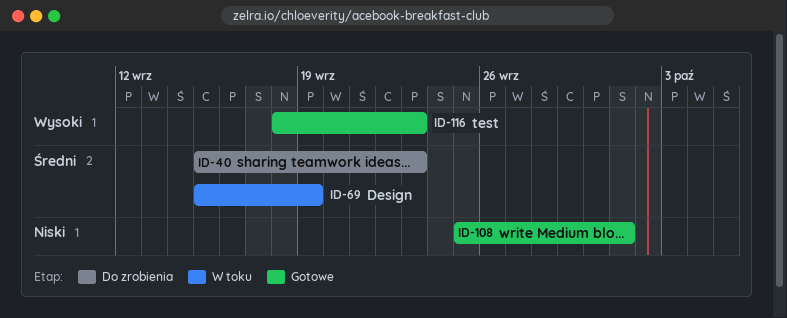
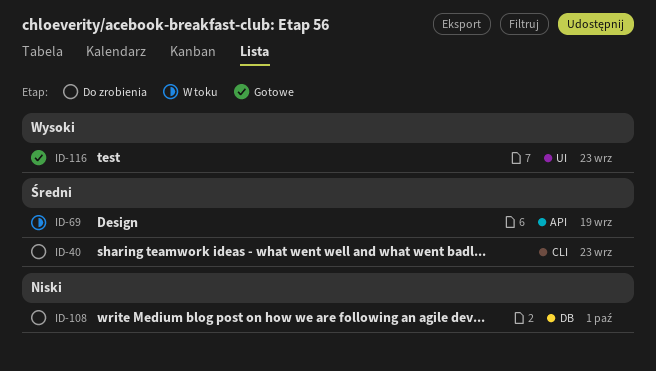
ID-108, status: Gotowe -> Do zrobienia

